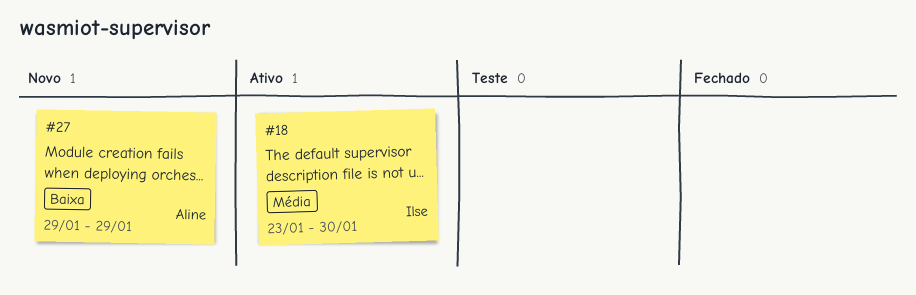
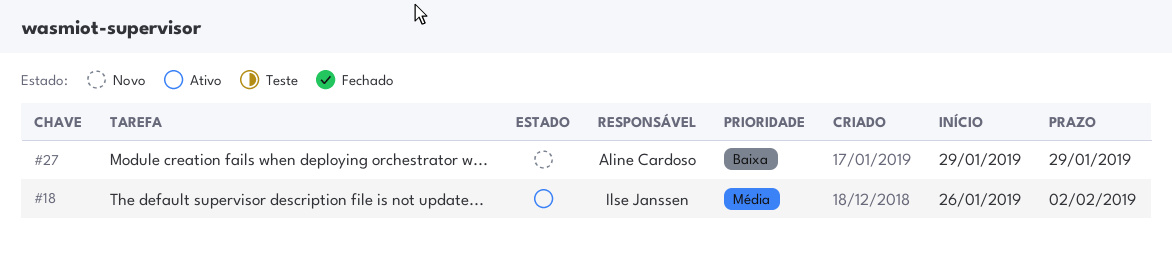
#18, start: Jan 23 -> Jan 26
#18, due: Jan 30 -> Feb 2

